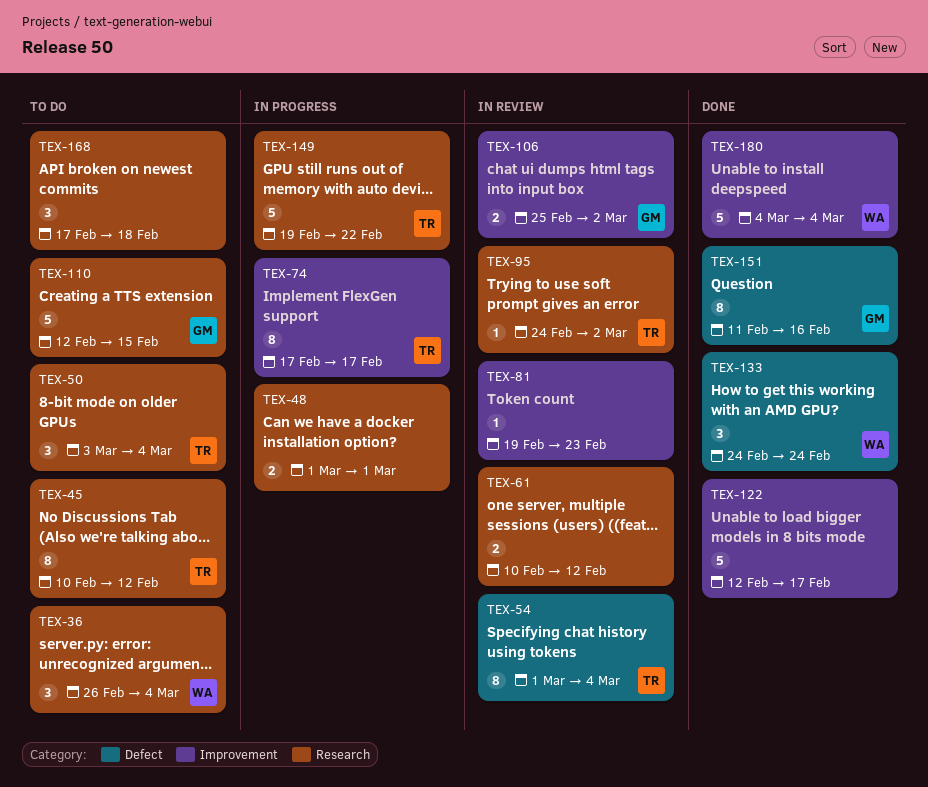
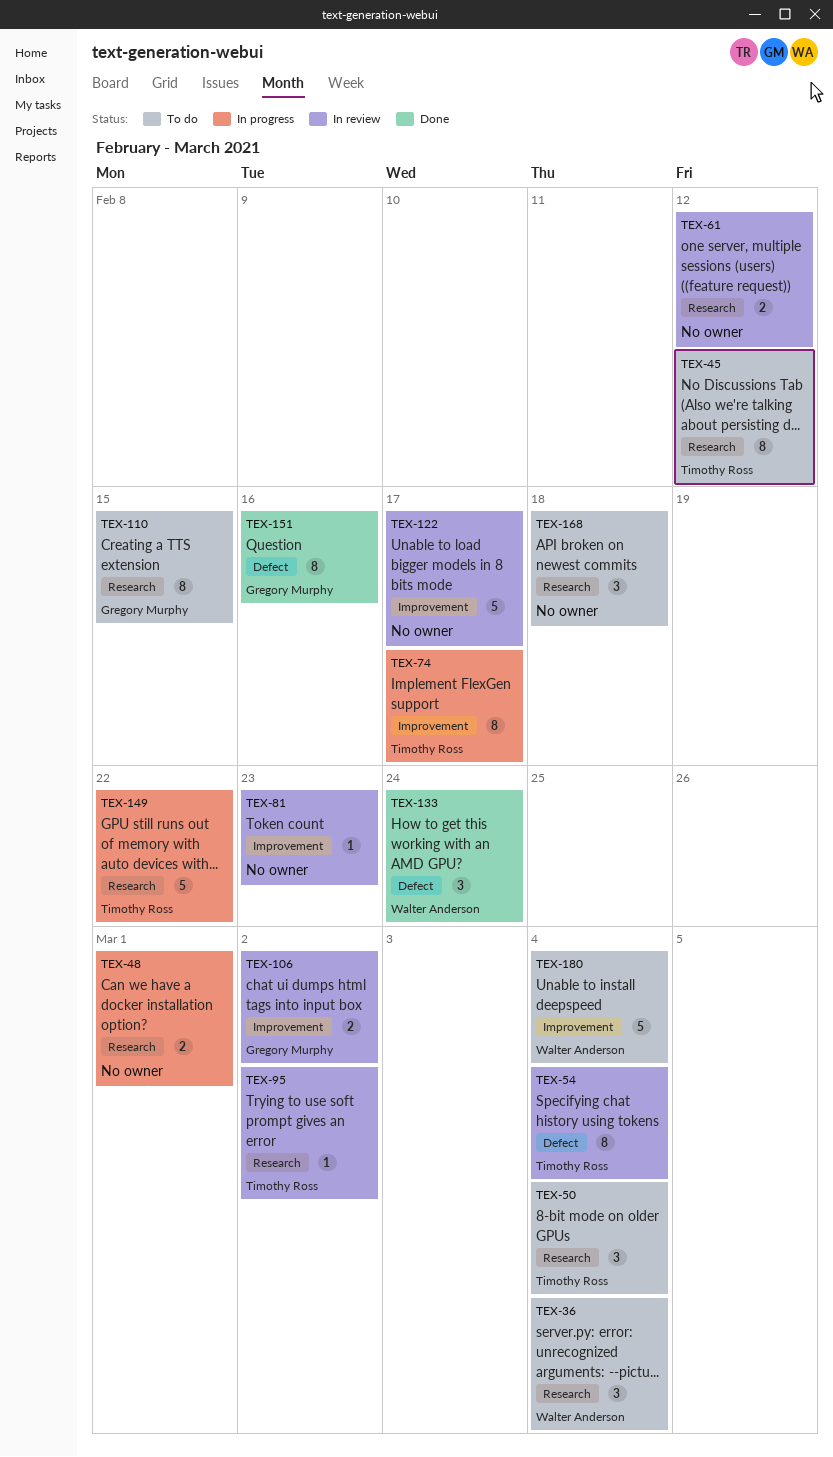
TEX-110, estimate: 5 -> 8
TEX-122, status: Done -> In review
TEX-180, status: Done -> To do

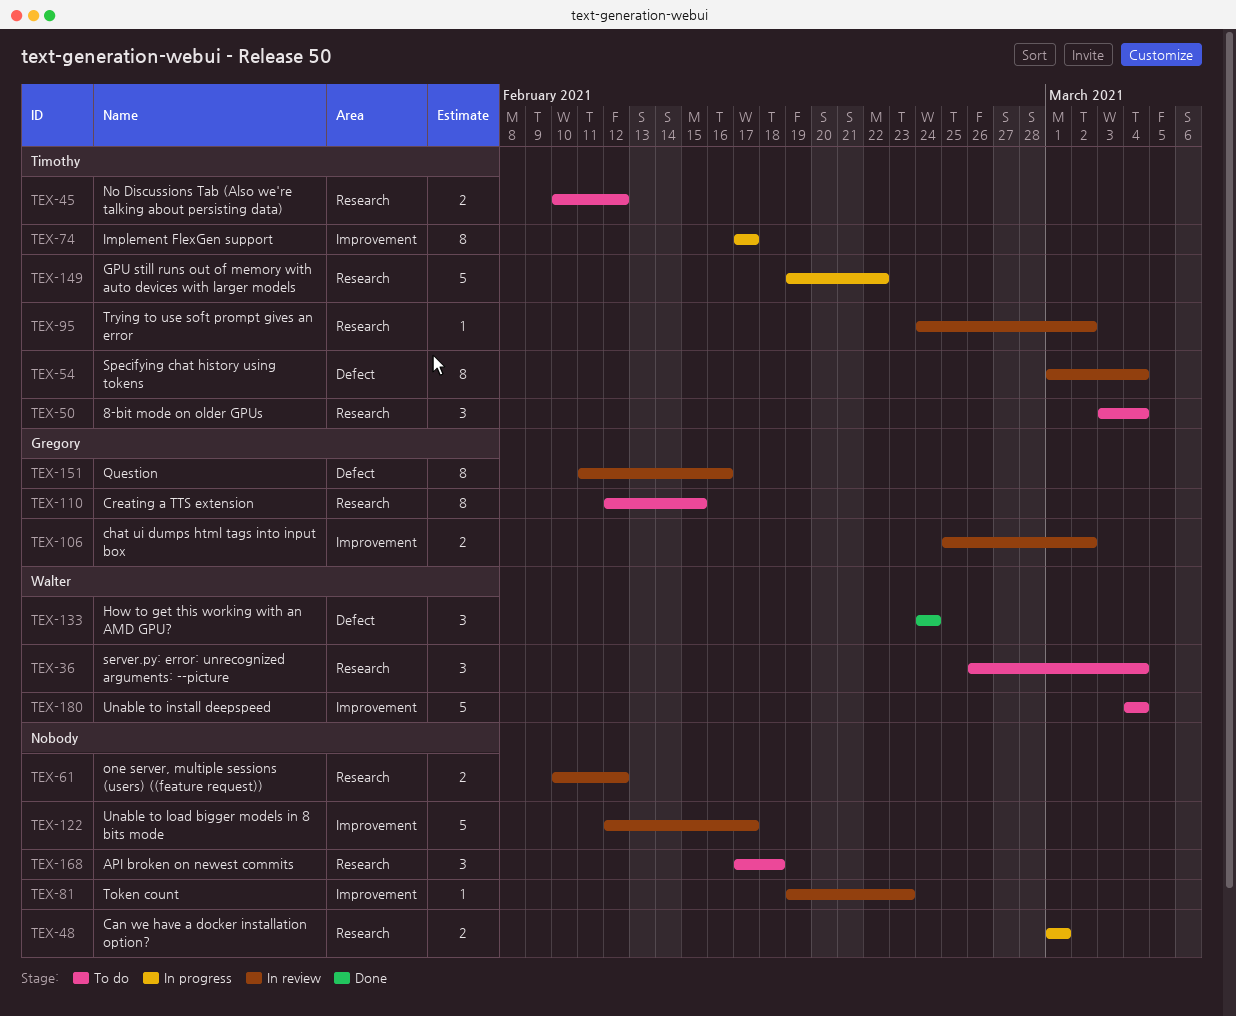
TEX-45, estimate: 8 -> 2
TEX-151, status: Done -> In review

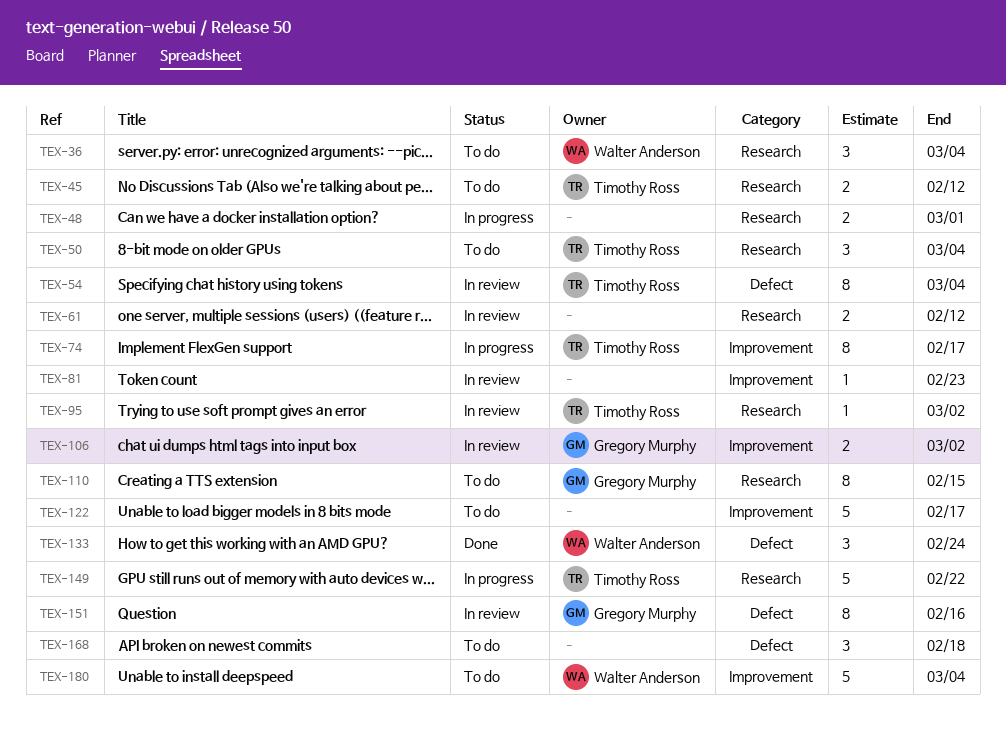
TEX-122, status: In review -> To do
TEX-168, label: Research -> Defect

